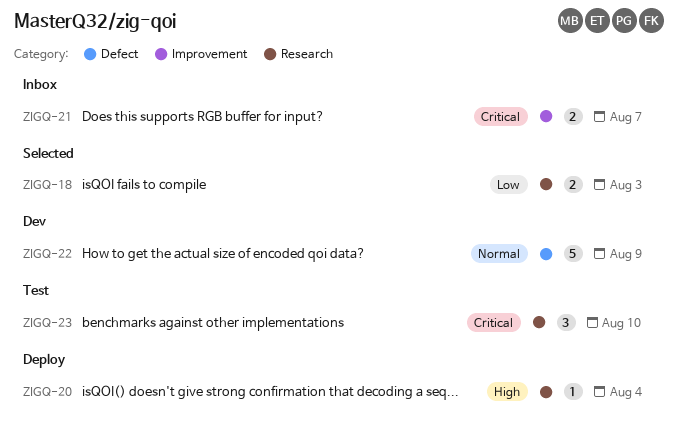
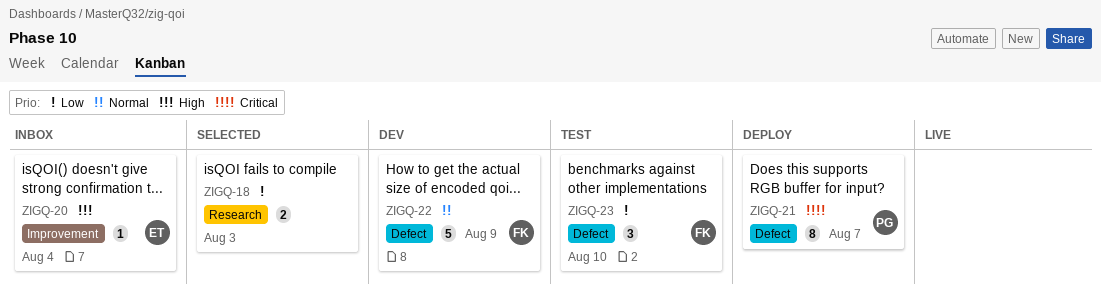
ZIGQ-20, status: Deploy -> Inbox
ZIGQ-20, label: Research -> Improvement
ZIGQ-21, status: Inbox -> Deploy
ZIGQ-21, label: Improvement -> Defect
ZIGQ-21, estimate: 2 -> 8
ZIGQ-23, priority: Critical -> Low
ZIGQ-23, label: Research -> Defect

